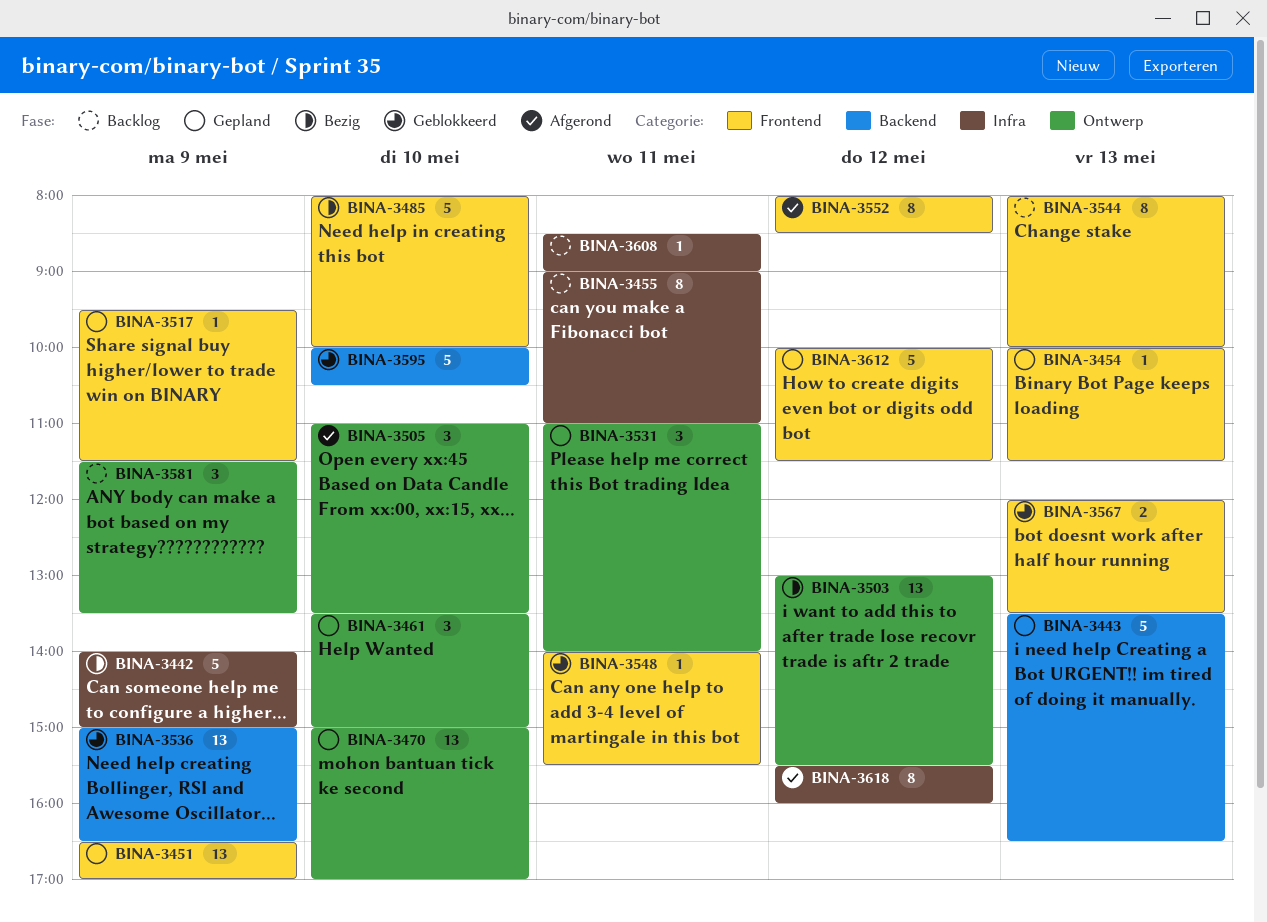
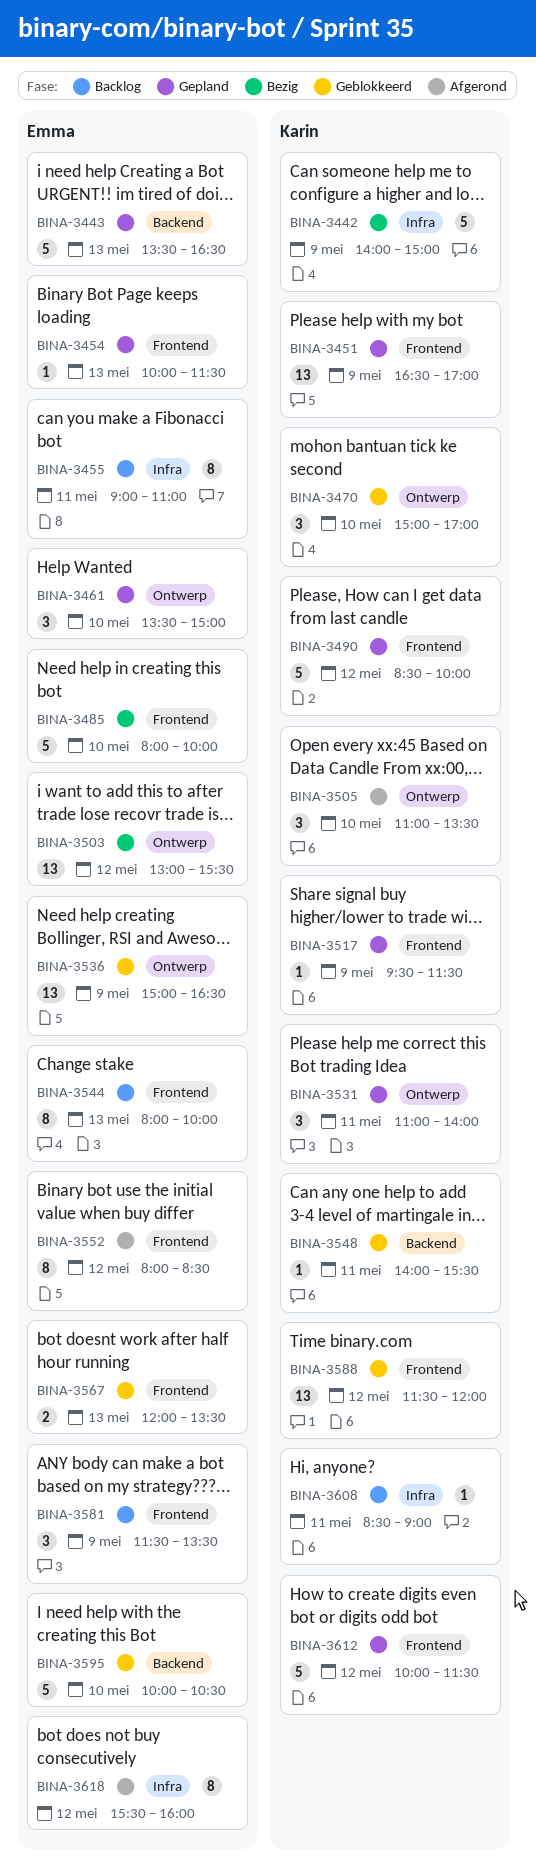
BINA-3470, status: Gepland -> Geblokkeerd
BINA-3470, estimate: 13 -> 3
BINA-3490: none -> present
BINA-3536, label: Backend -> Ontwerp
BINA-3548, label: Frontend -> Backend
BINA-3581, label: Ontwerp -> Frontend
BINA-3588: none -> present

